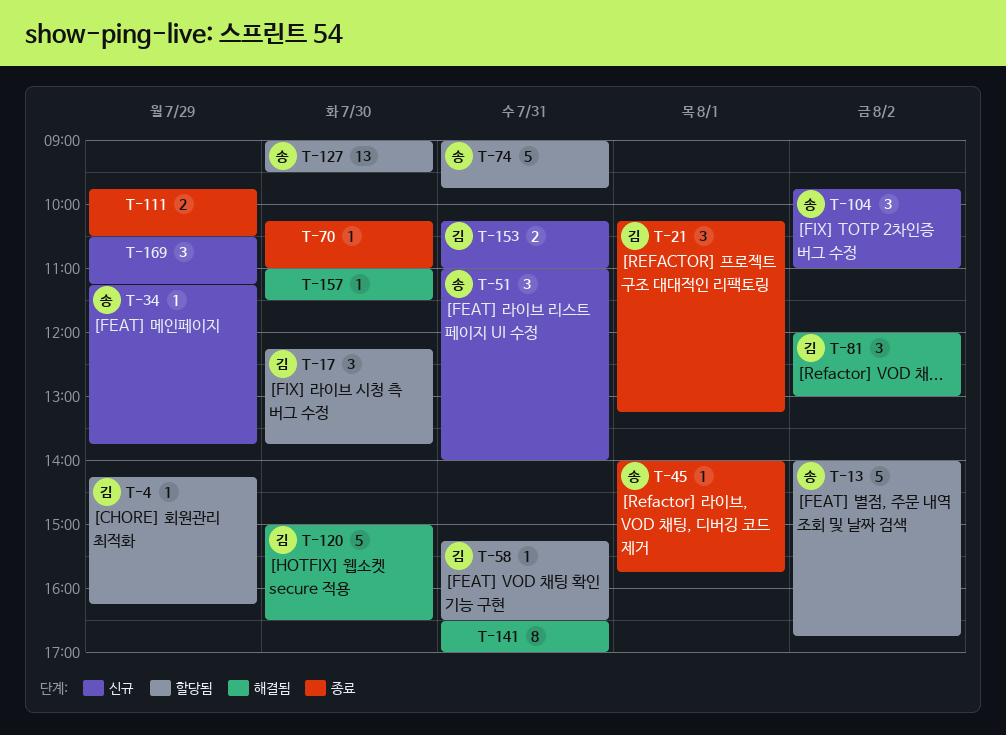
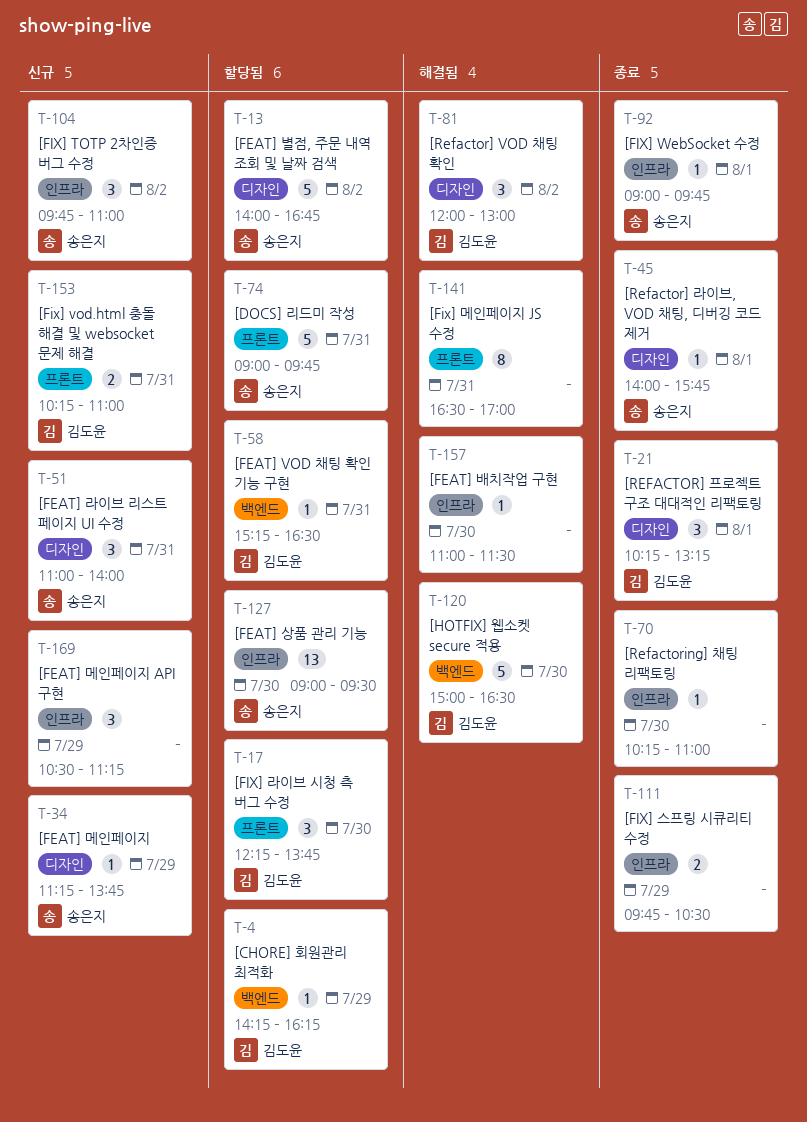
T-92: none -> present

